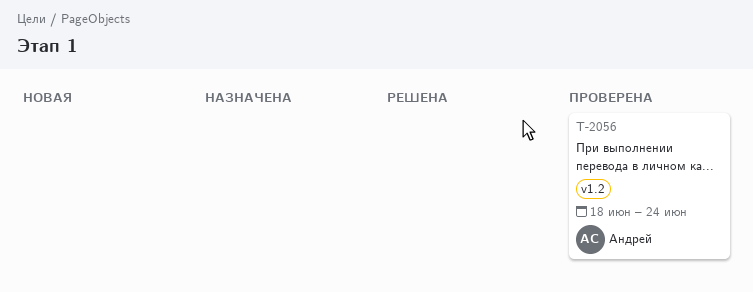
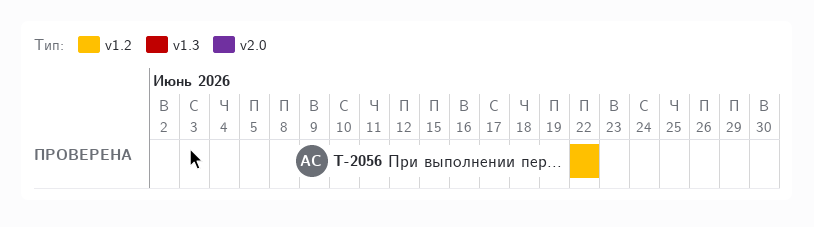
T-2056, start: Jun 18 -> Jun 22
T-2056, due: Jun 24 -> Jun 22

